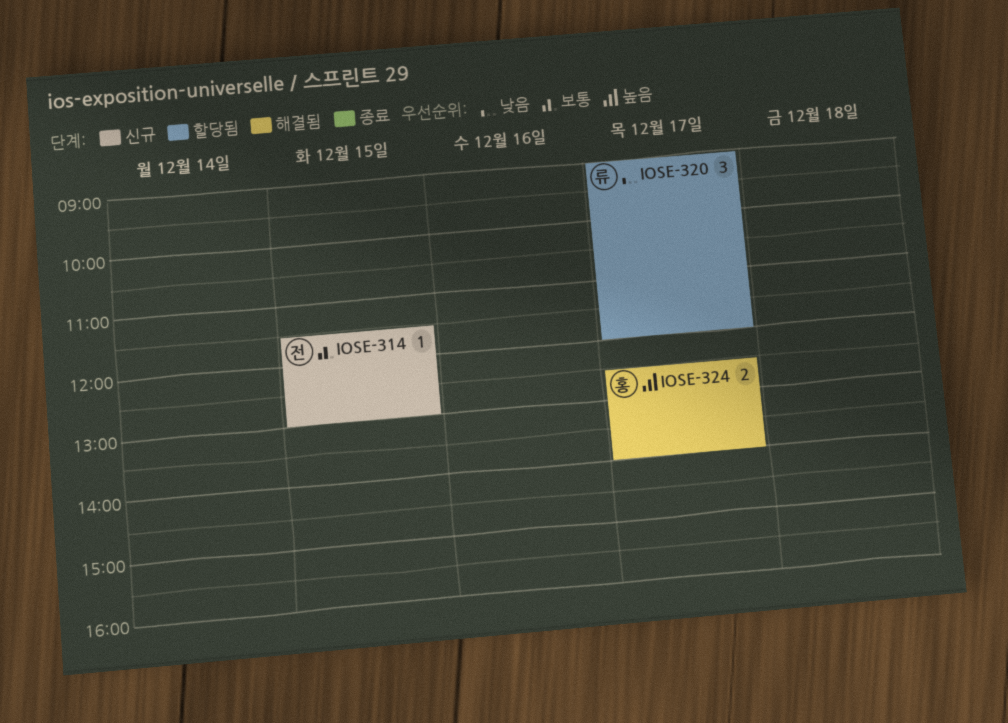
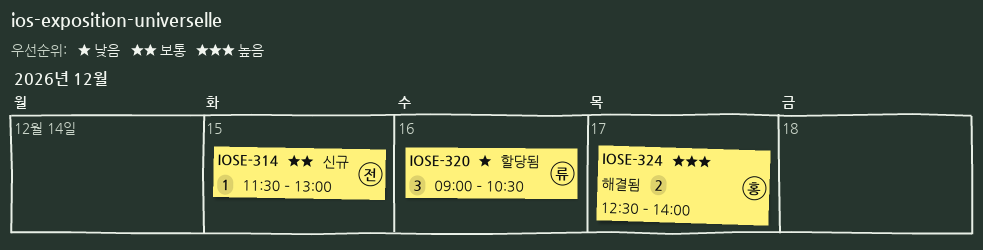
IOSE-320, day: Dec 17 -> Dec 16
IOSE-320, ends: 12:00 -> 10:30

